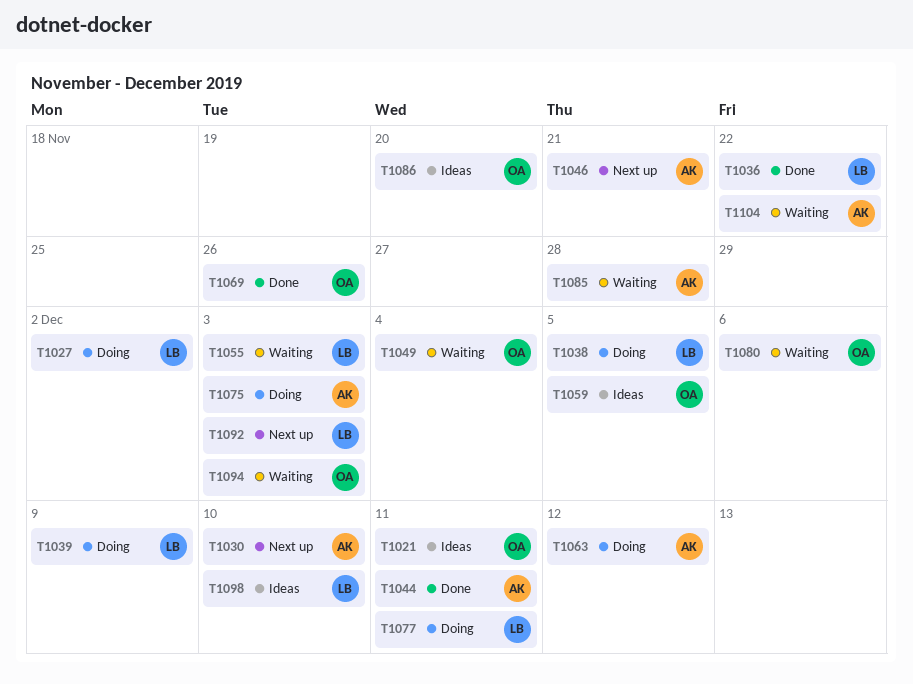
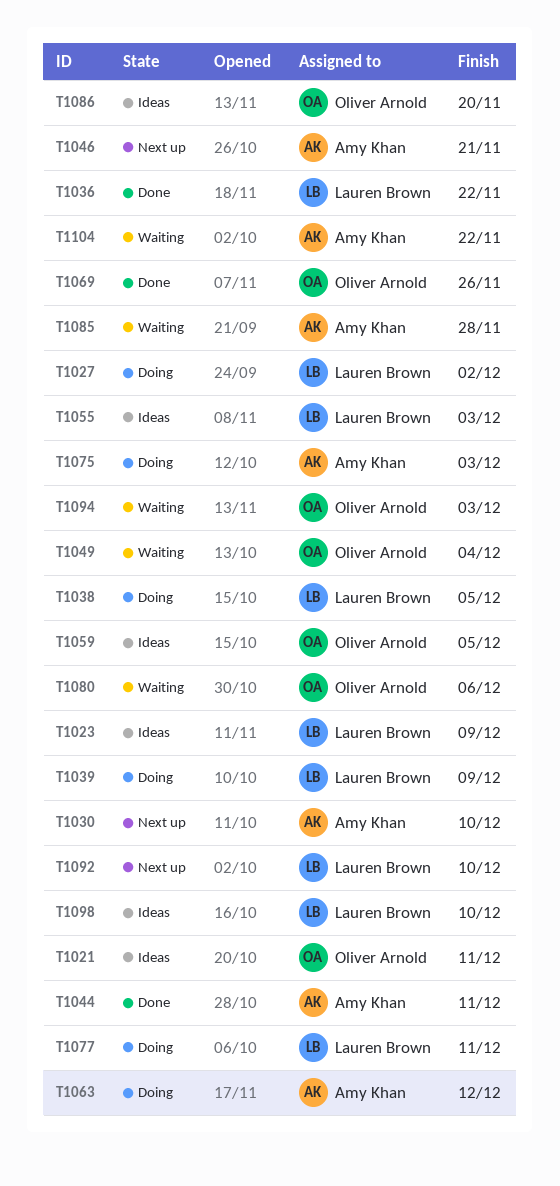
T1023: none -> present
T1055, status: Waiting -> Ideas
T1092, due: Dec 3 -> Dec 10

